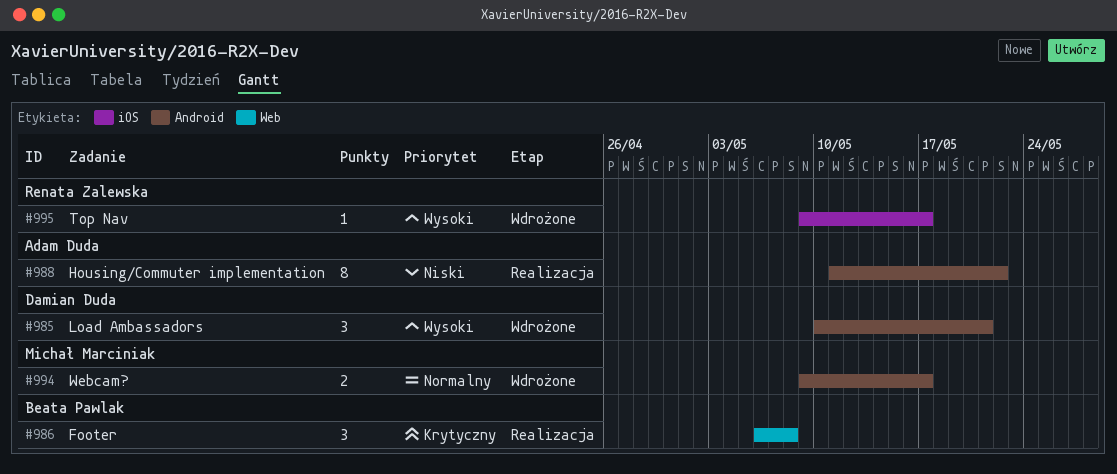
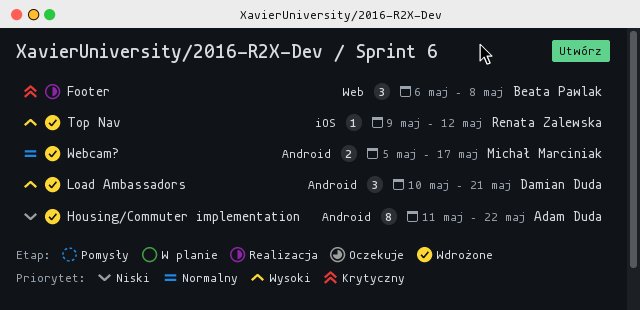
Housing/Commuter implementation, status: Realizacja -> Wdrożone
Top Nav, due: May 17 -> May 12
Webcam?, start: May 9 -> May 5

